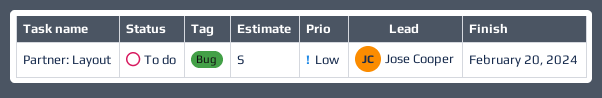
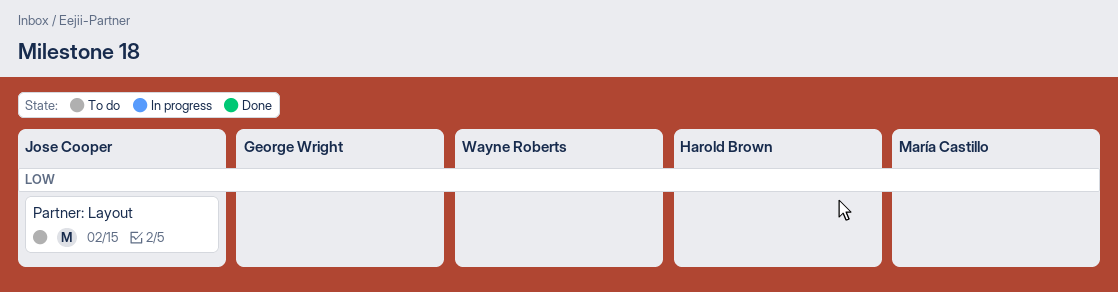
Partner: Layout, estimate: S -> M
Partner: Layout, due: Feb 20 -> Feb 15

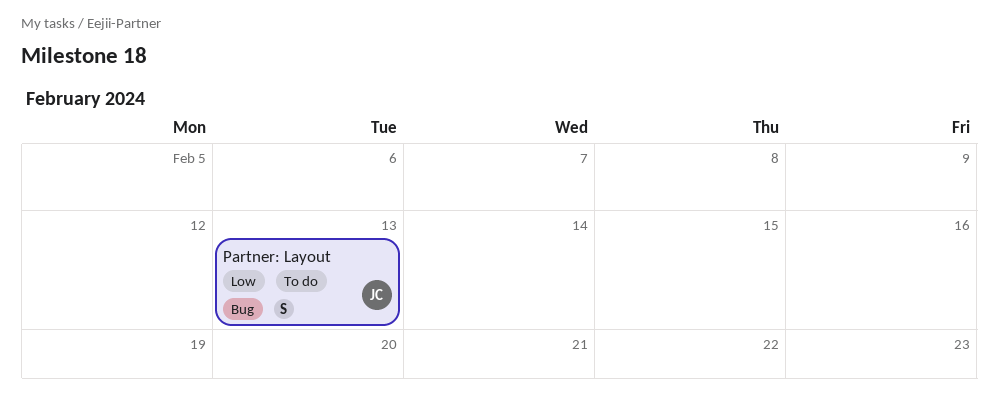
Partner: Layout, estimate: M -> S
Partner: Layout, due: Feb 15 -> Feb 13

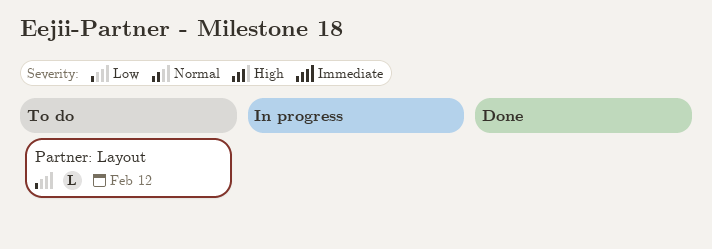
Partner: Layout, estimate: S -> L
Partner: Layout, due: Feb 13 -> Feb 12

